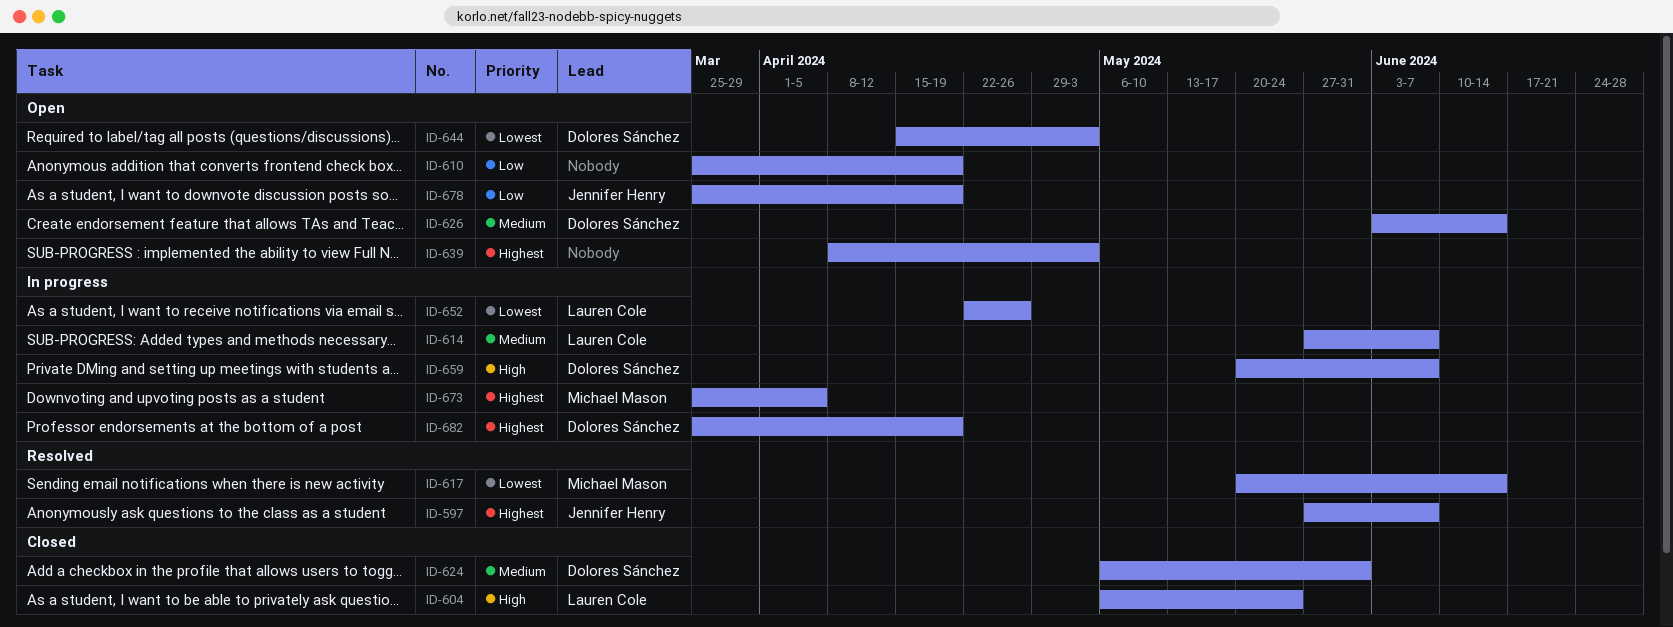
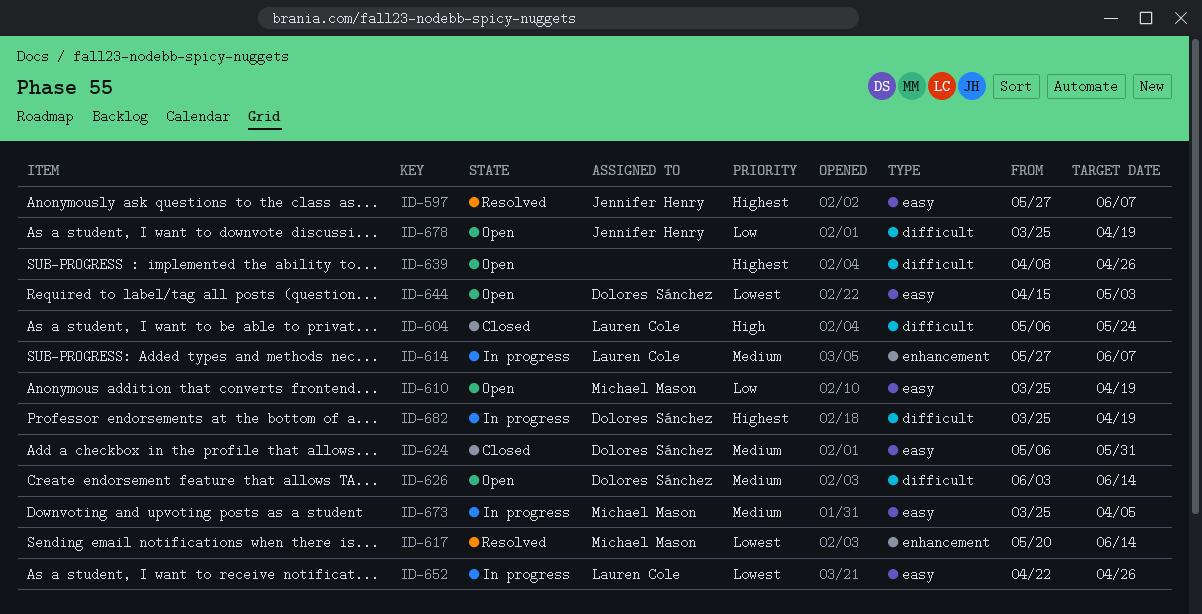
ID-610, owner: none -> Michael Mason
ID-639, due: May 3 -> Apr 26
ID-659: present -> none
ID-673, priority: Highest -> Medium

